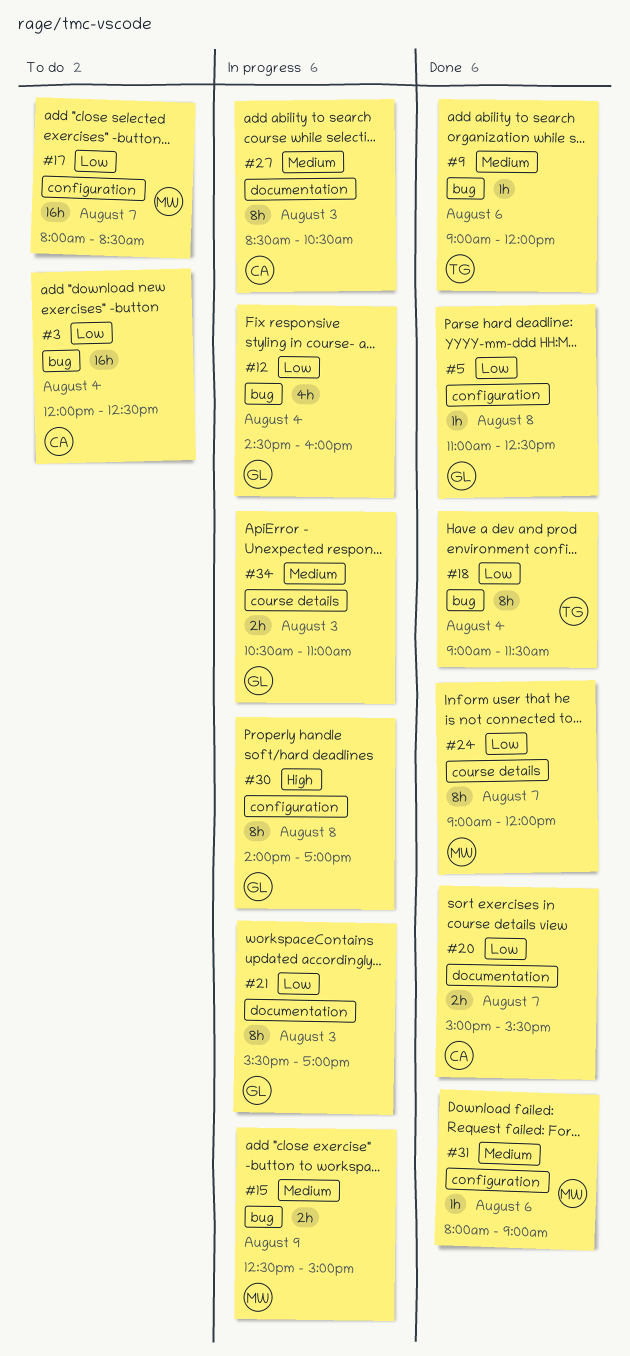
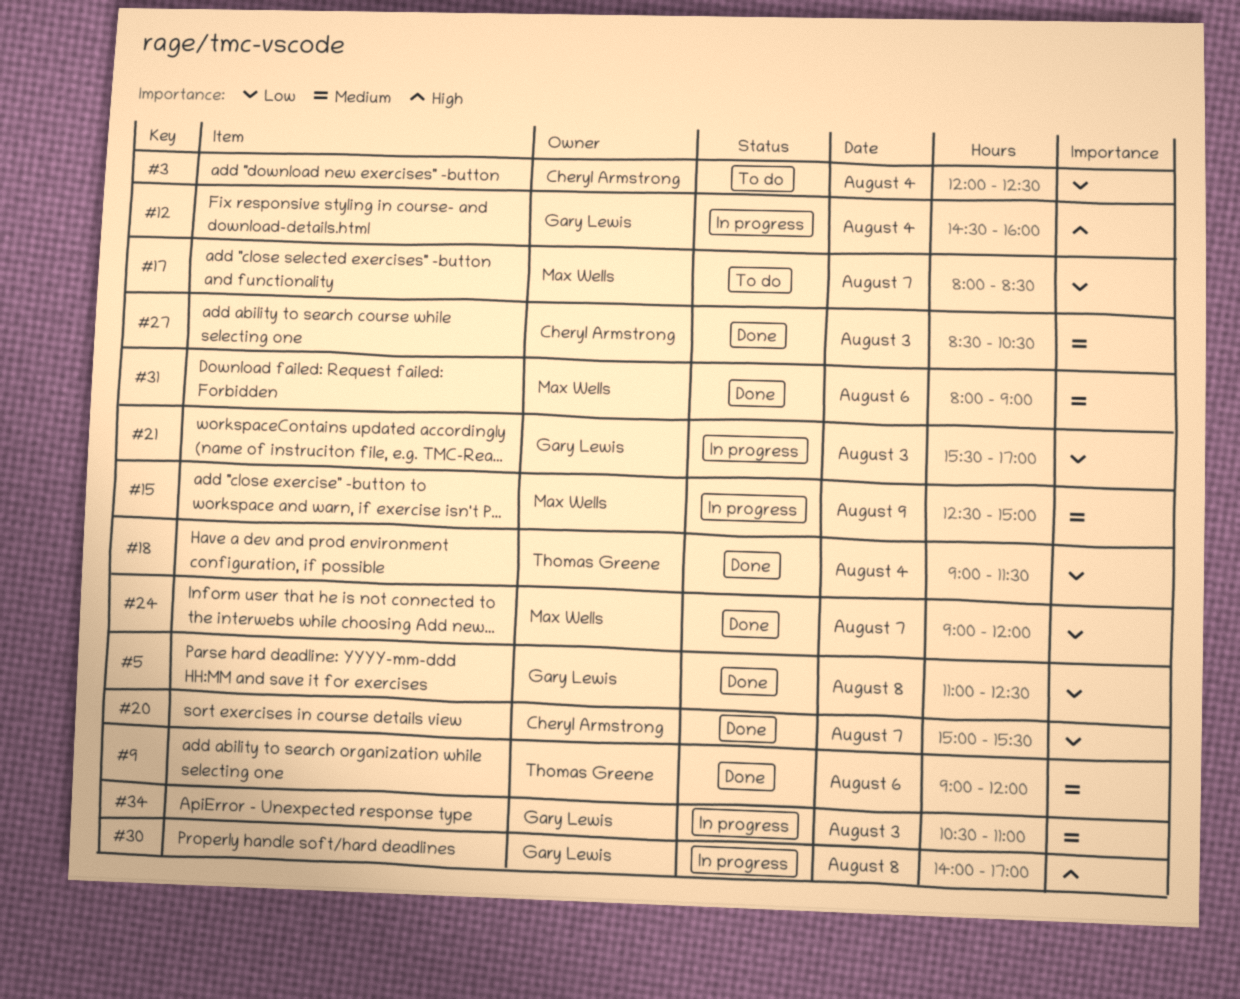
#12, priority: Low -> High
#27, status: In progress -> Done

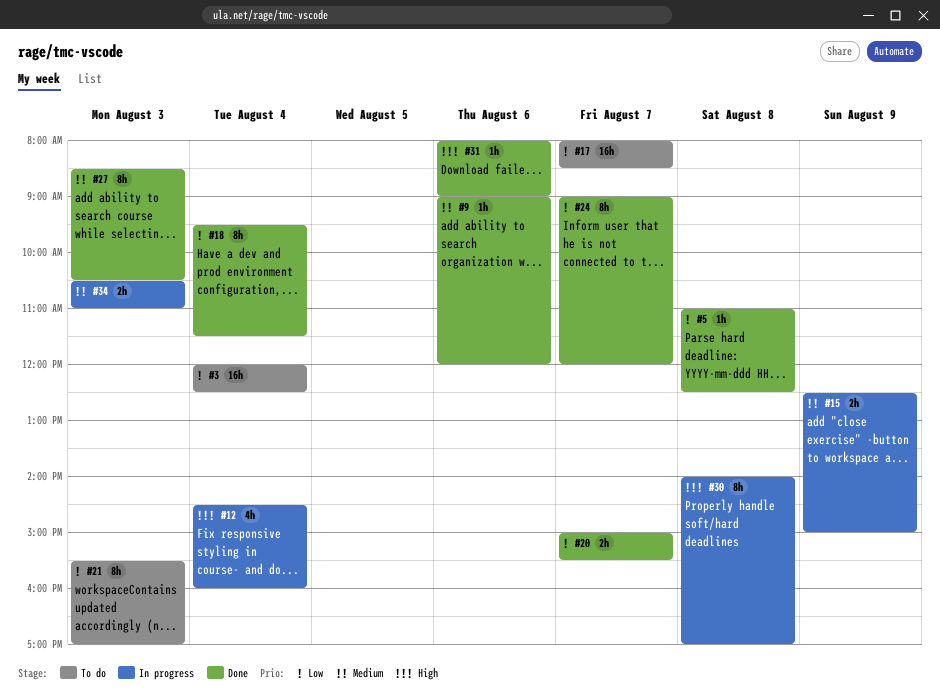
#18, begins: 09:00 -> 09:30
#21, status: In progress -> To do
#31, priority: Medium -> High

